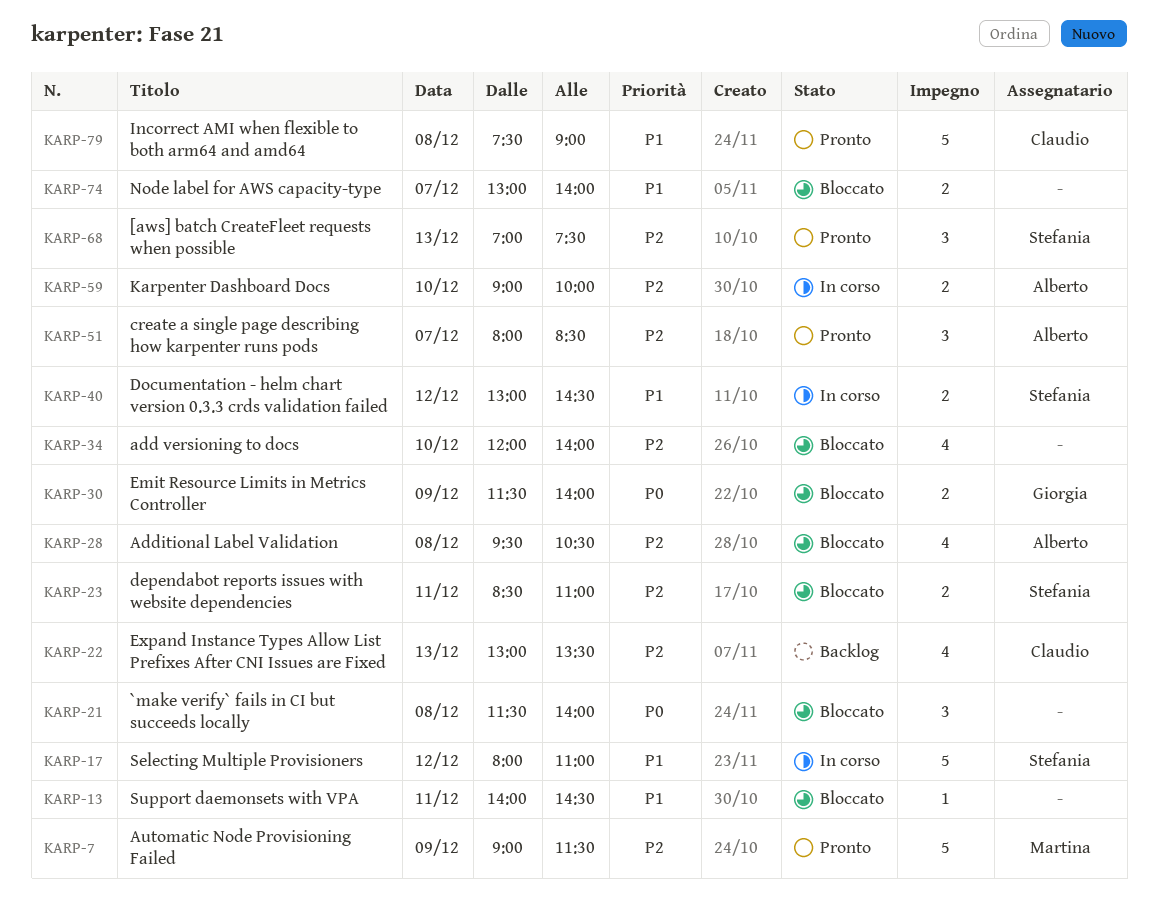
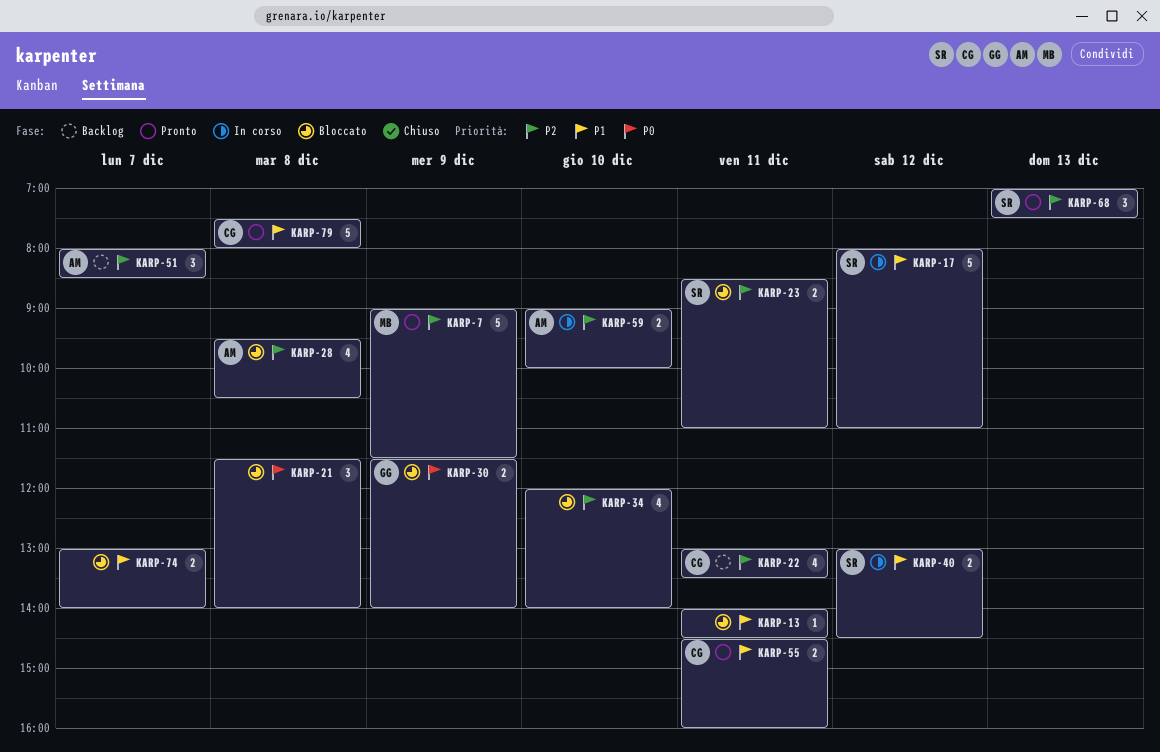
KARP-22, day: Dec 13 -> Dec 11
KARP-51, status: Pronto -> Backlog
KARP-55: none -> present
KARP-79, ends: 09:00 -> 08:00

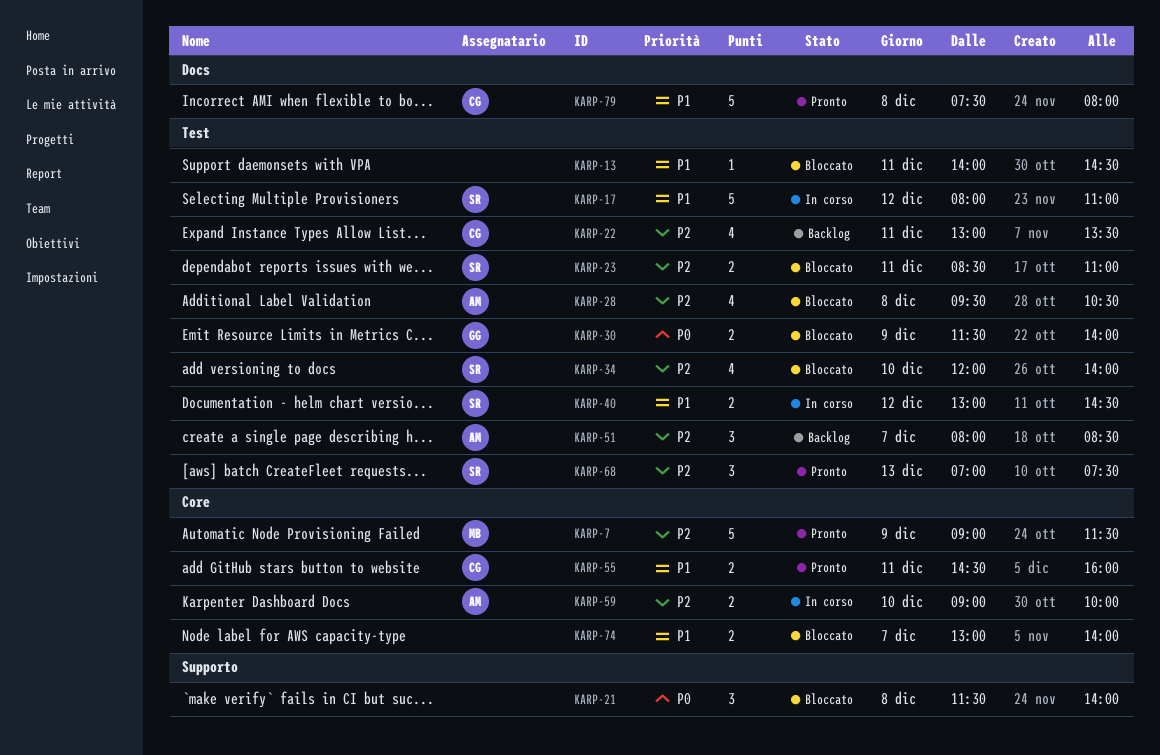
KARP-34, owner: none -> SR

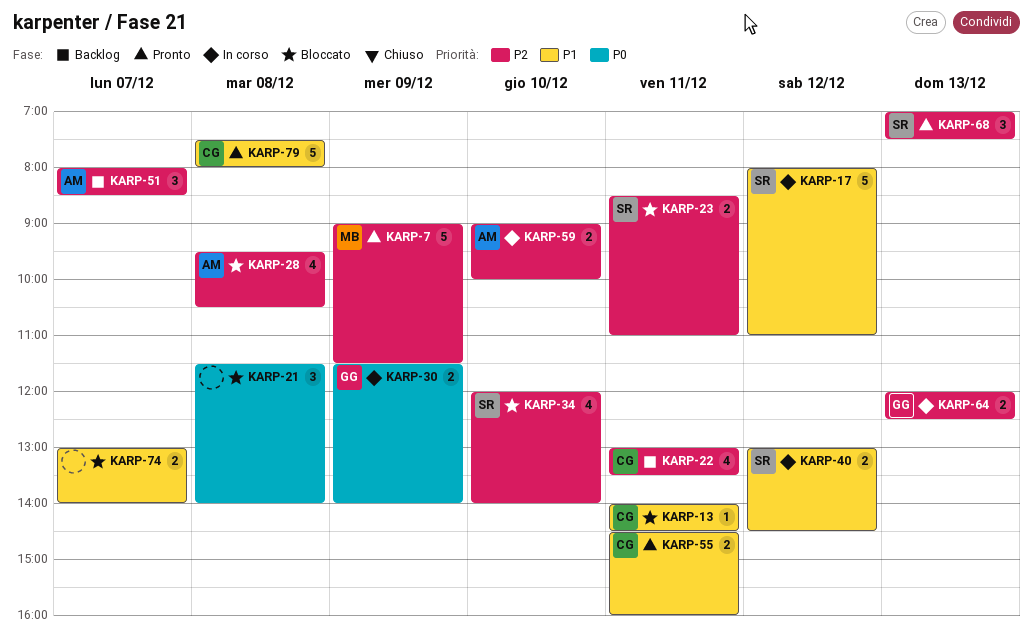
KARP-13, owner: none -> CG
KARP-30, status: Bloccato -> In corso
KARP-64: none -> present

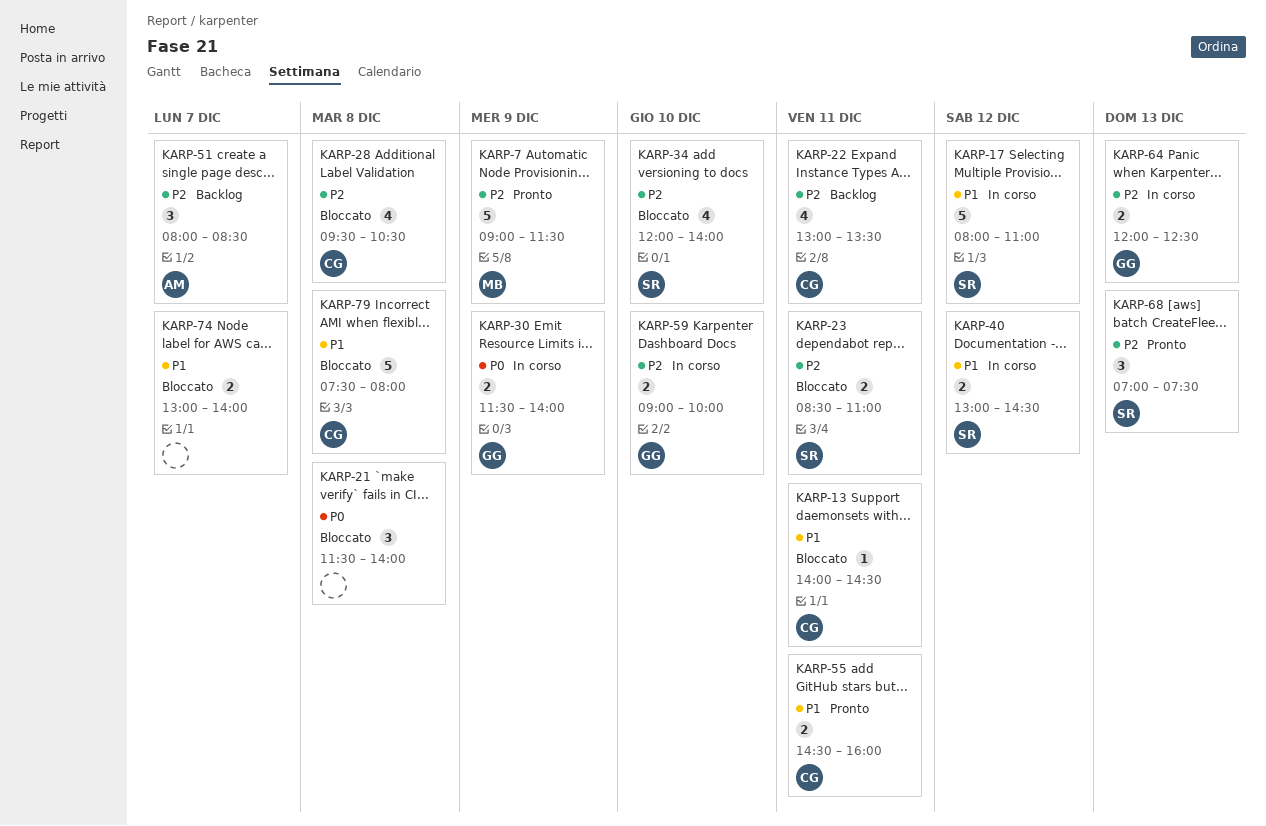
KARP-28, owner: AM -> CG
KARP-59, owner: AM -> GG
KARP-79, status: Pronto -> Bloccato

